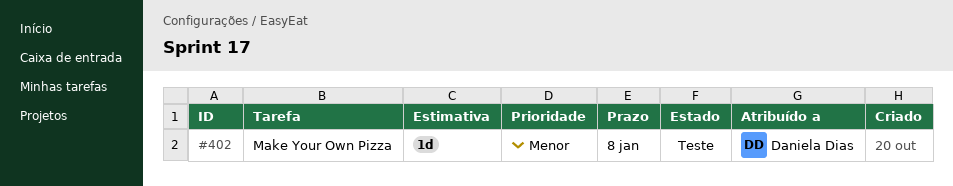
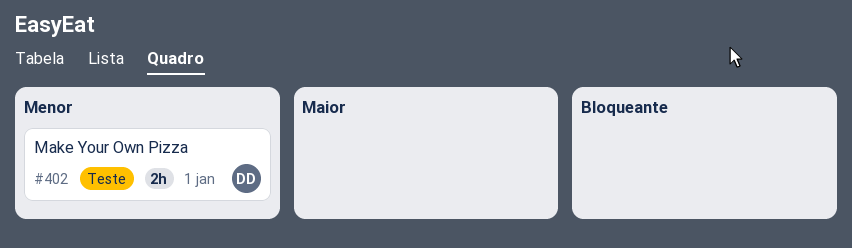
#402, estimate: 1d -> 2h
#402, due: Jan 8 -> Jan 1

